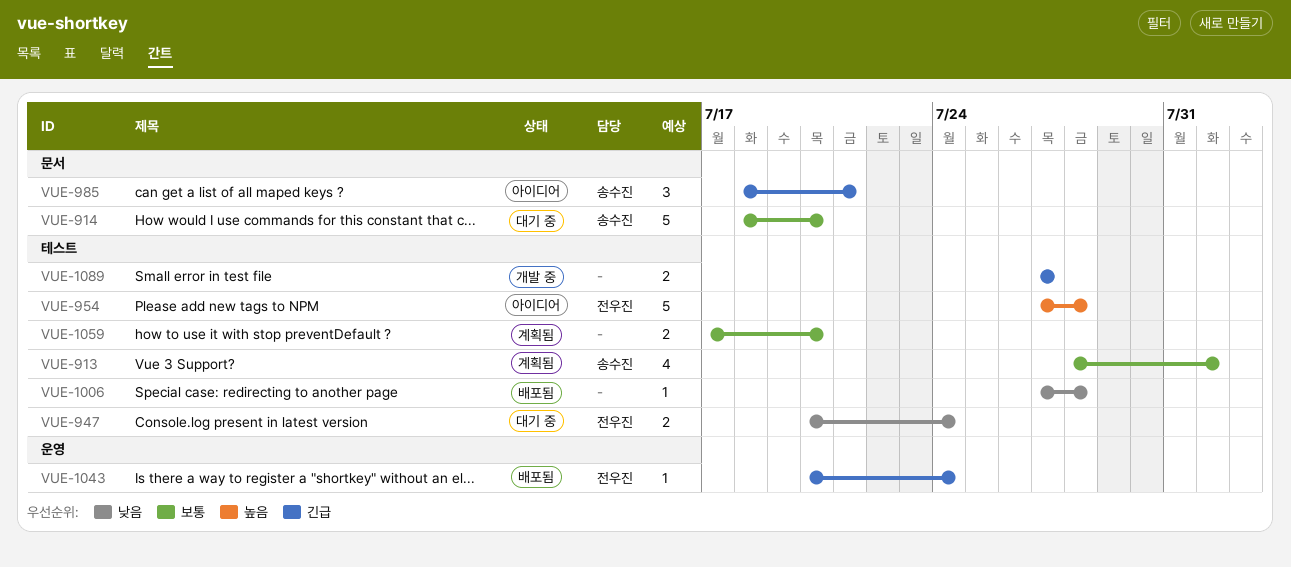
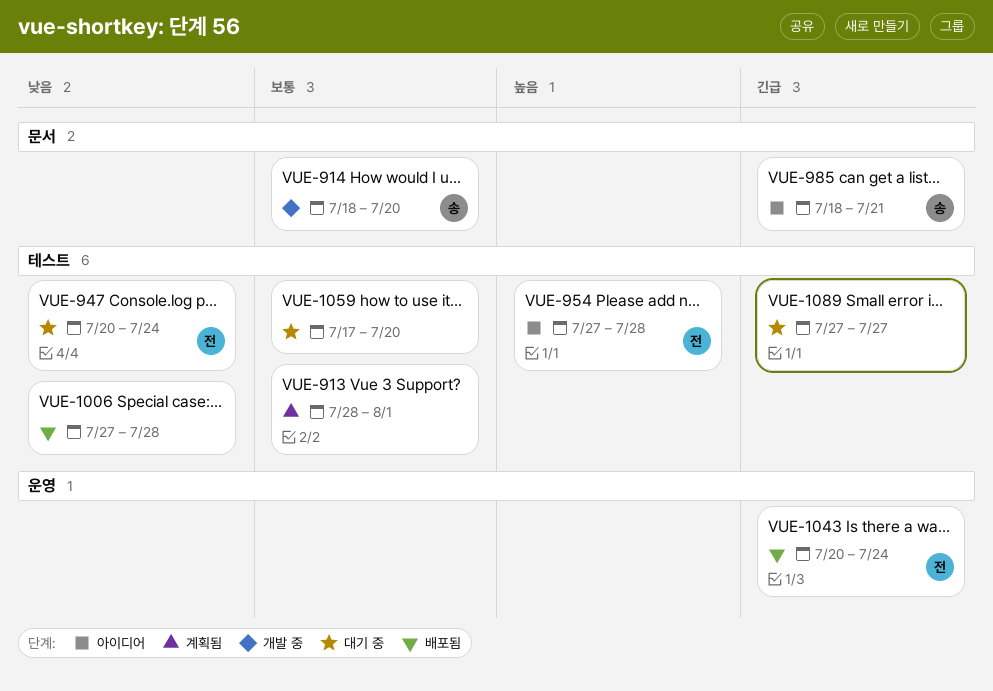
VUE-913, owner: 송수진 -> none
VUE-914, status: 대기 중 -> 개발 중
VUE-1059, status: 계획됨 -> 대기 중
VUE-1089, status: 개발 중 -> 대기 중

